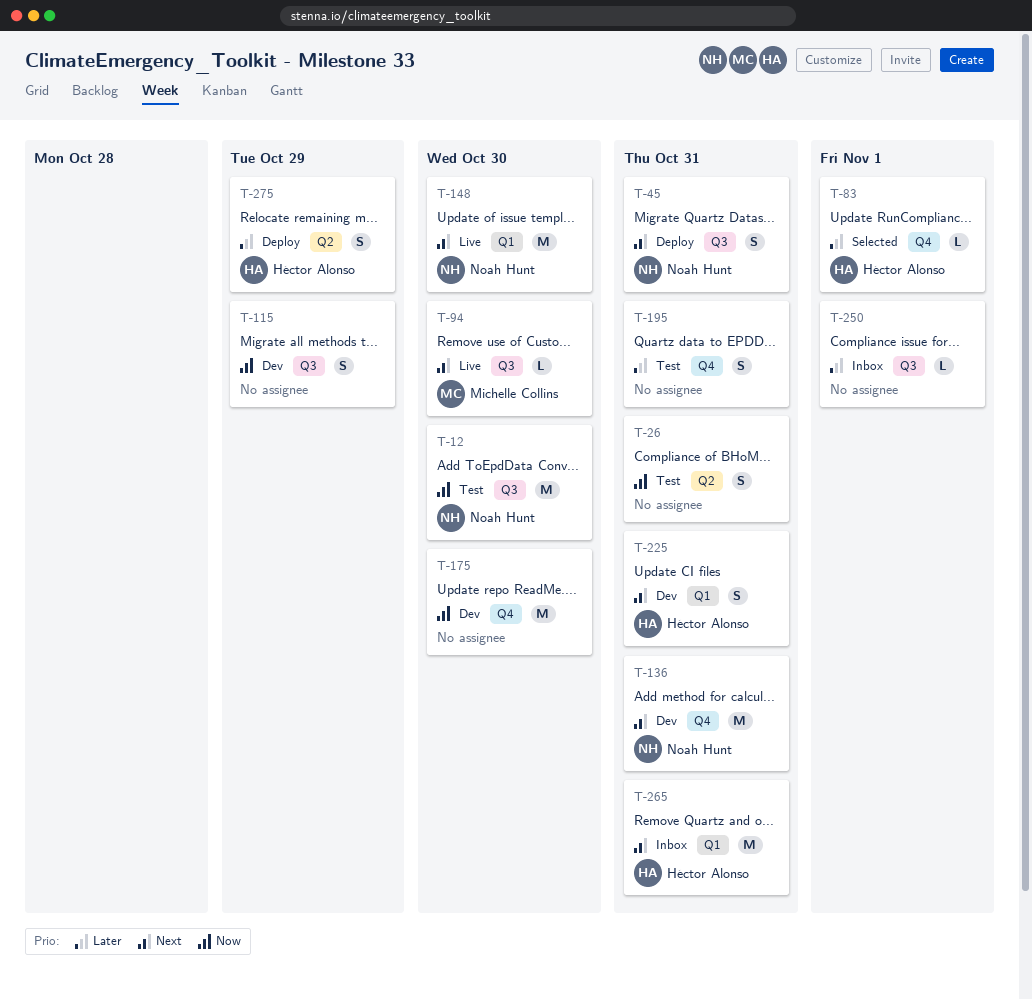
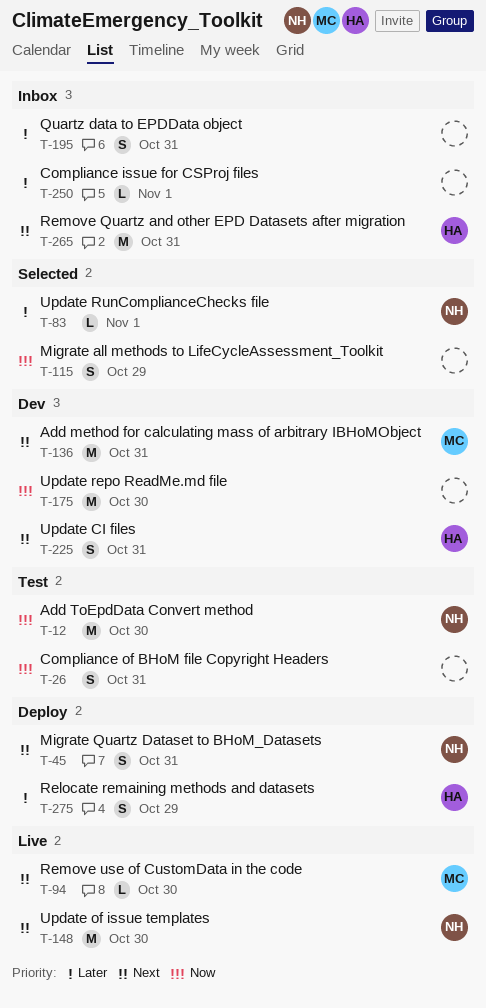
T-83, owner: Héctor Alonso -> Noah Hunt
T-115, status: Dev -> Selected
T-136, owner: Noah Hunt -> Michelle Collins
T-195, status: Test -> Inbox

